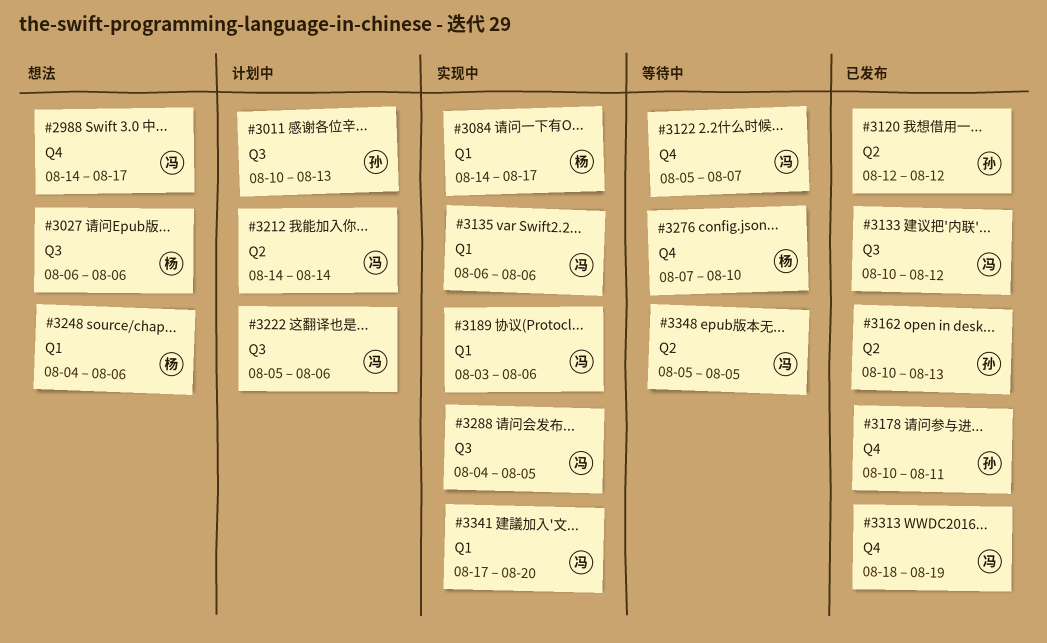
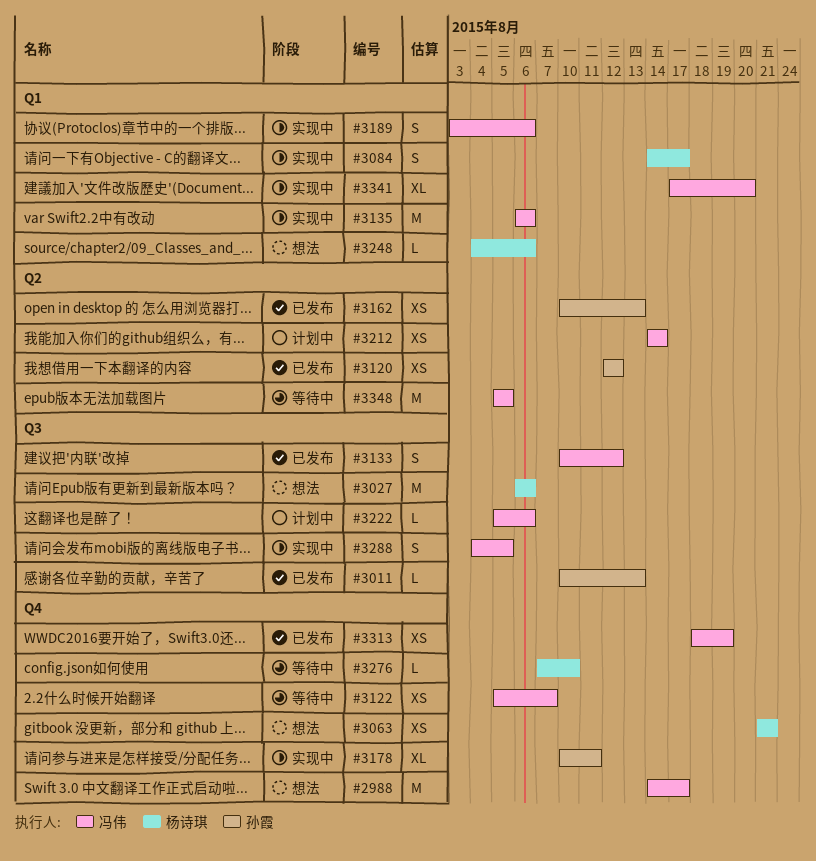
#3011, status: 计划中 -> 已发布
#3063: none -> present
#3178, status: 已发布 -> 实现中

